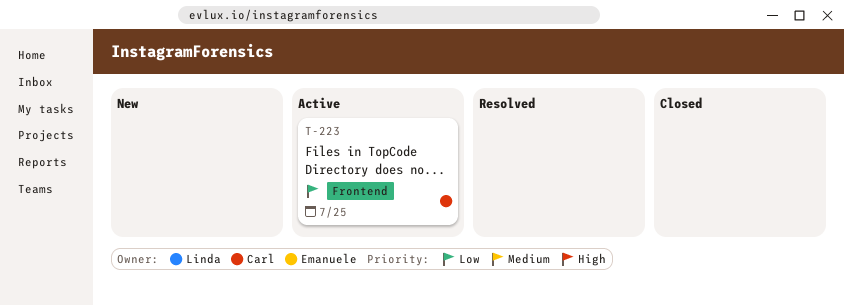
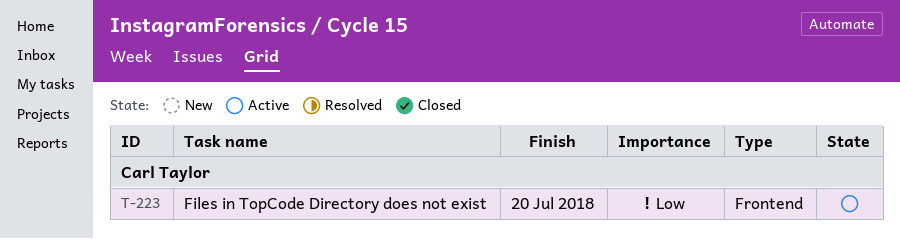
T-223, due: Jul 25 -> Jul 20

